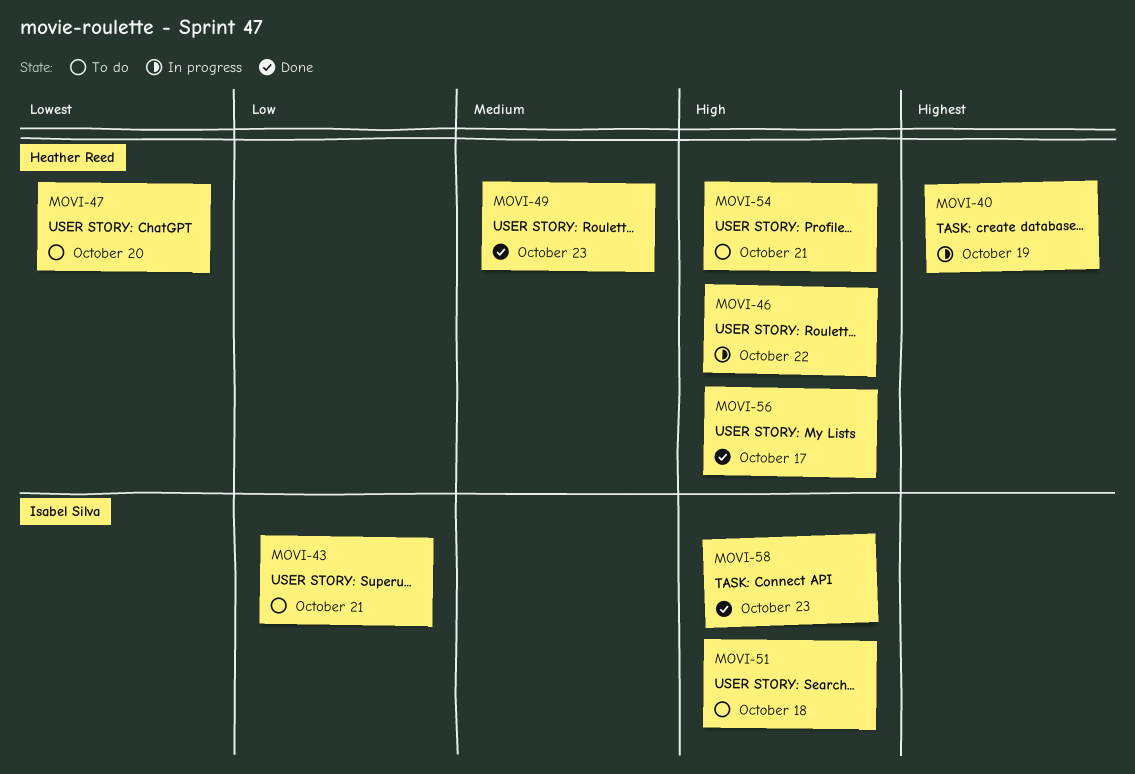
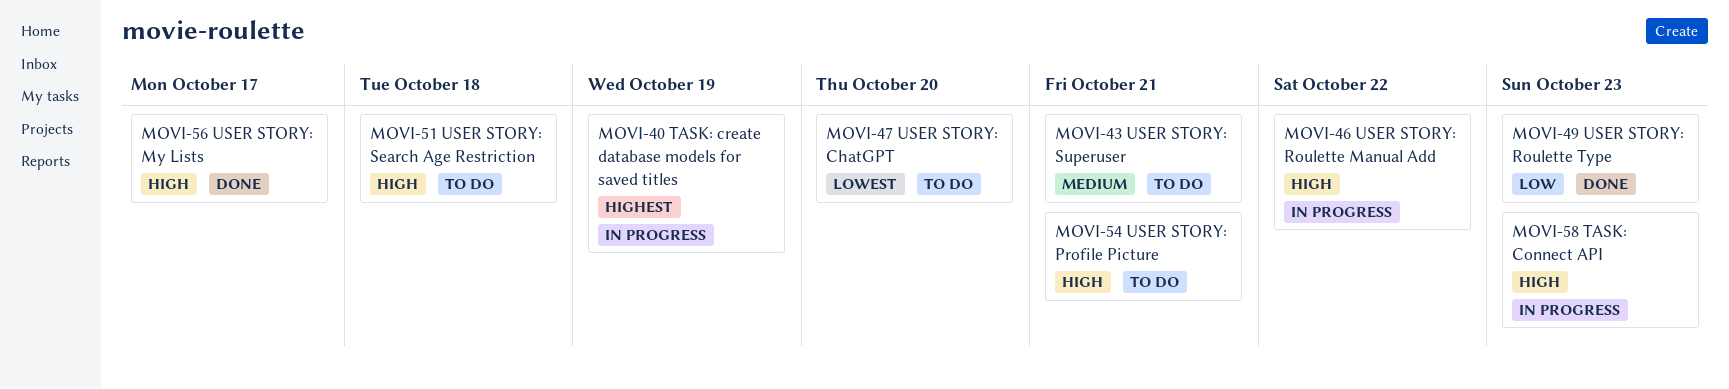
MOVI-43, priority: Low -> Medium
MOVI-49, priority: Medium -> Low
MOVI-58, status: Done -> In progress

